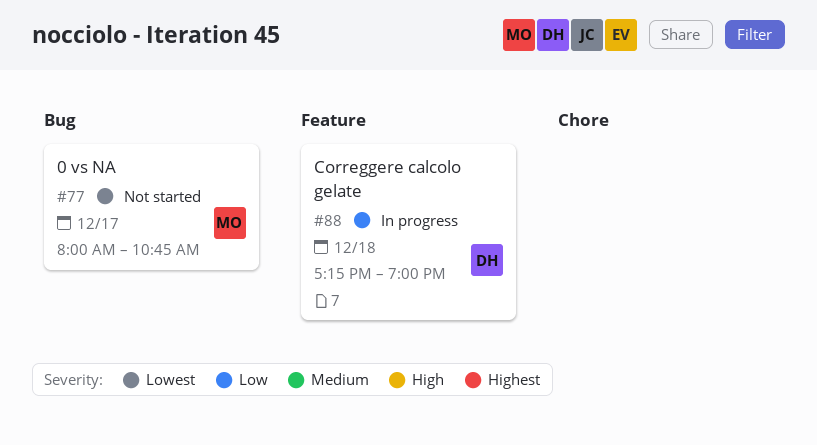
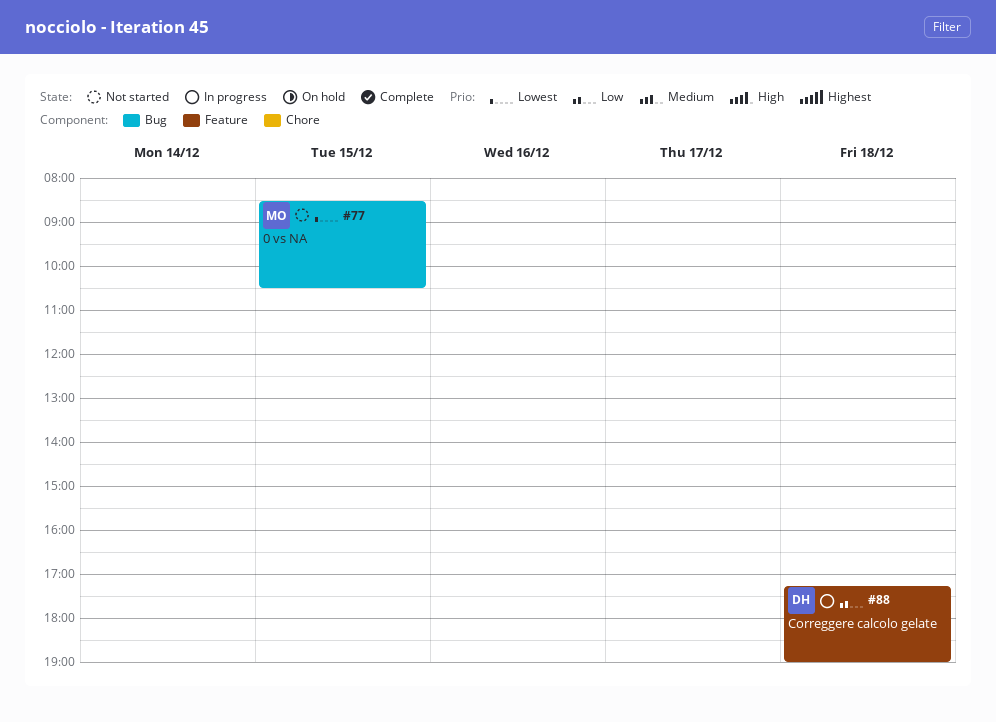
#77, day: Dec 17 -> Dec 15
#77, begins: 08:00 -> 08:30
#77, ends: 10:45 -> 10:30

